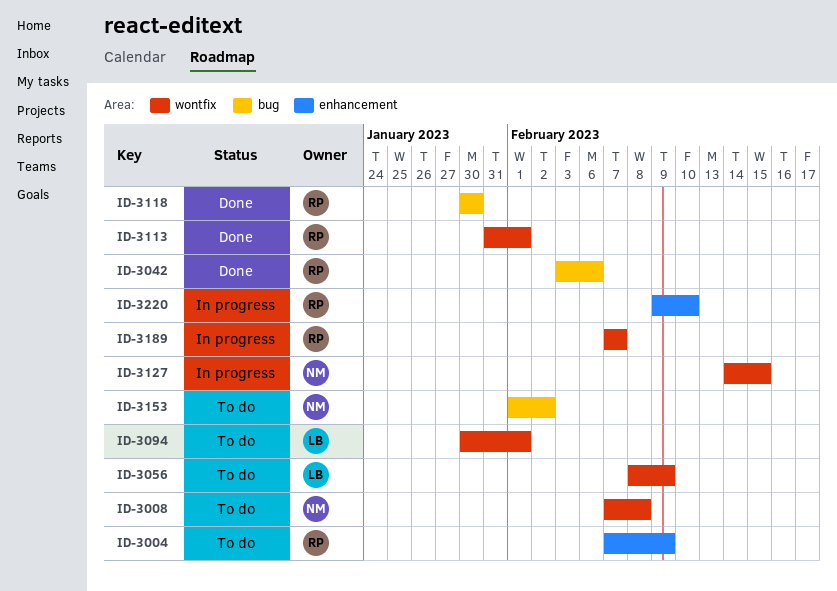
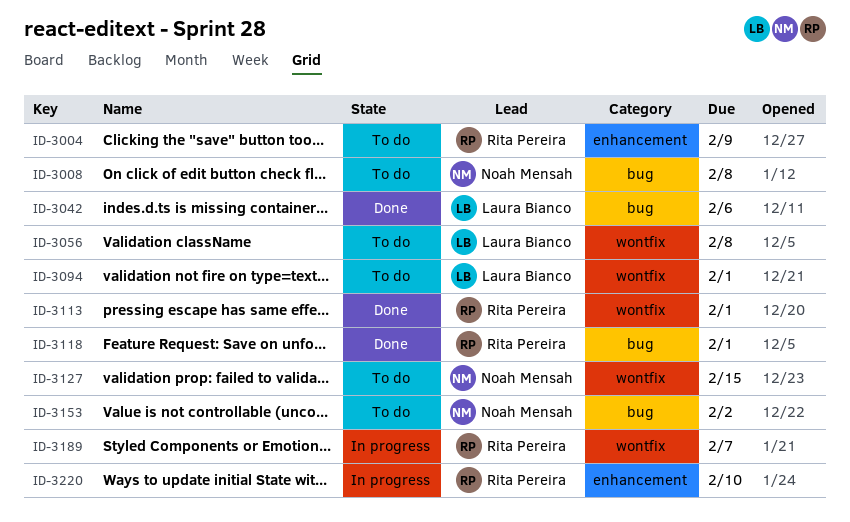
ID-3008, label: wontfix -> bug
ID-3042, owner: Rita Pereira -> Laura Bianco
ID-3056, due: Feb 9 -> Feb 8
ID-3118, due: Jan 30 -> Feb 1
ID-3127, status: In progress -> To do

